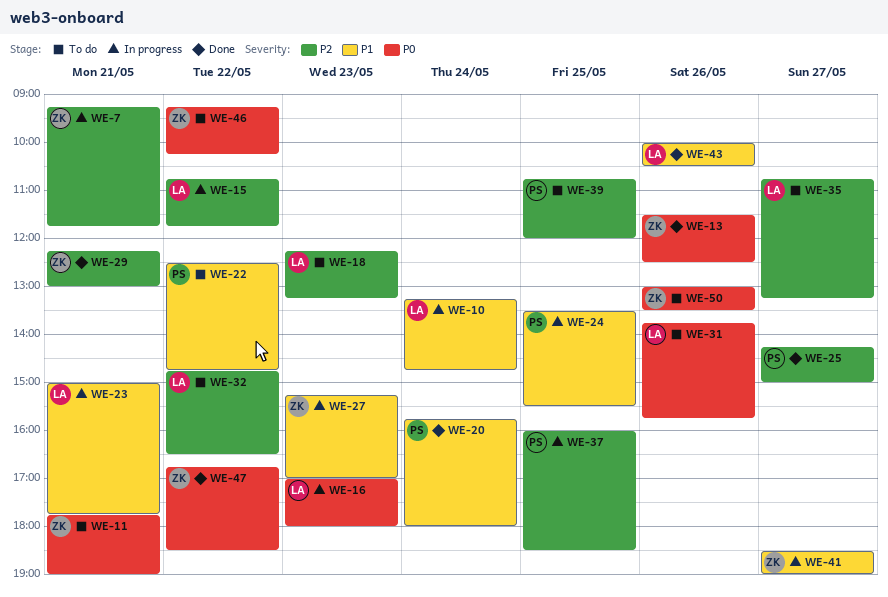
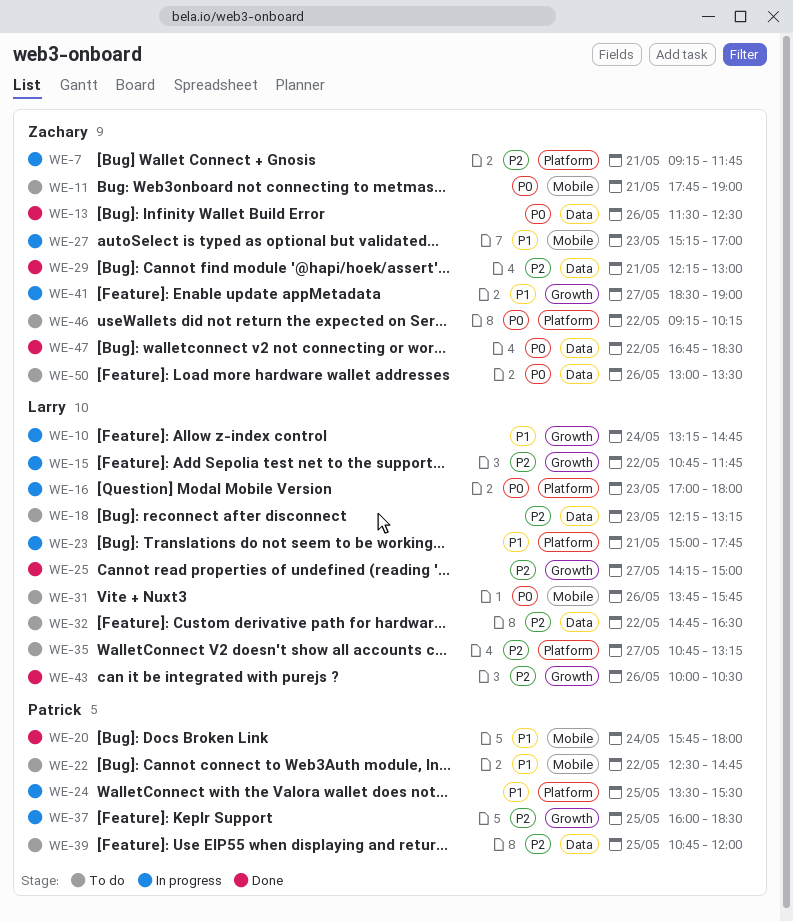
WE-25, owner: Patrick -> Larry
WE-43, priority: P1 -> P2

